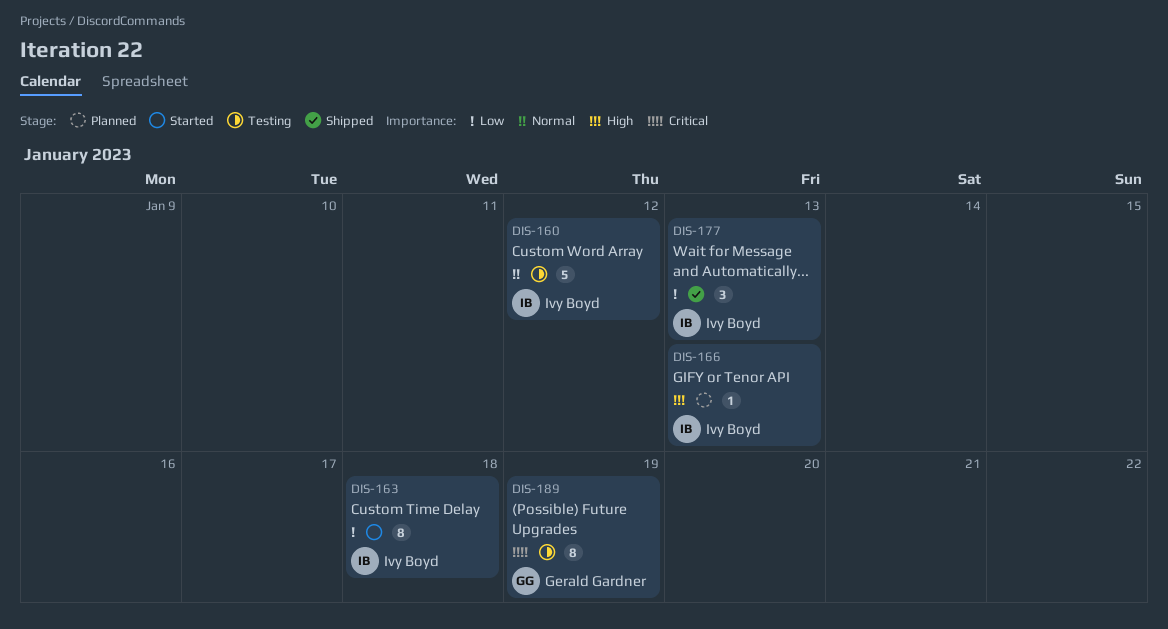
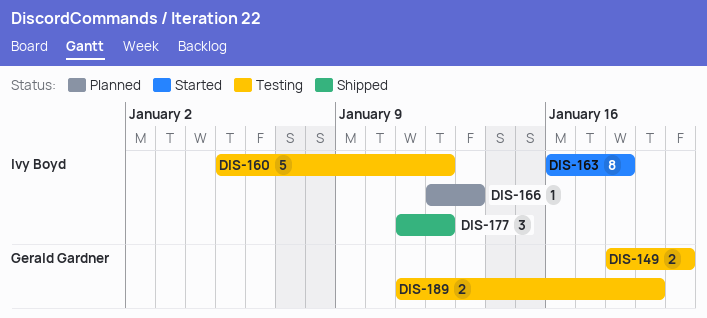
DIS-149: none -> present
DIS-177, due: Jan 13 -> Jan 12
DIS-189, estimate: 8 -> 2

